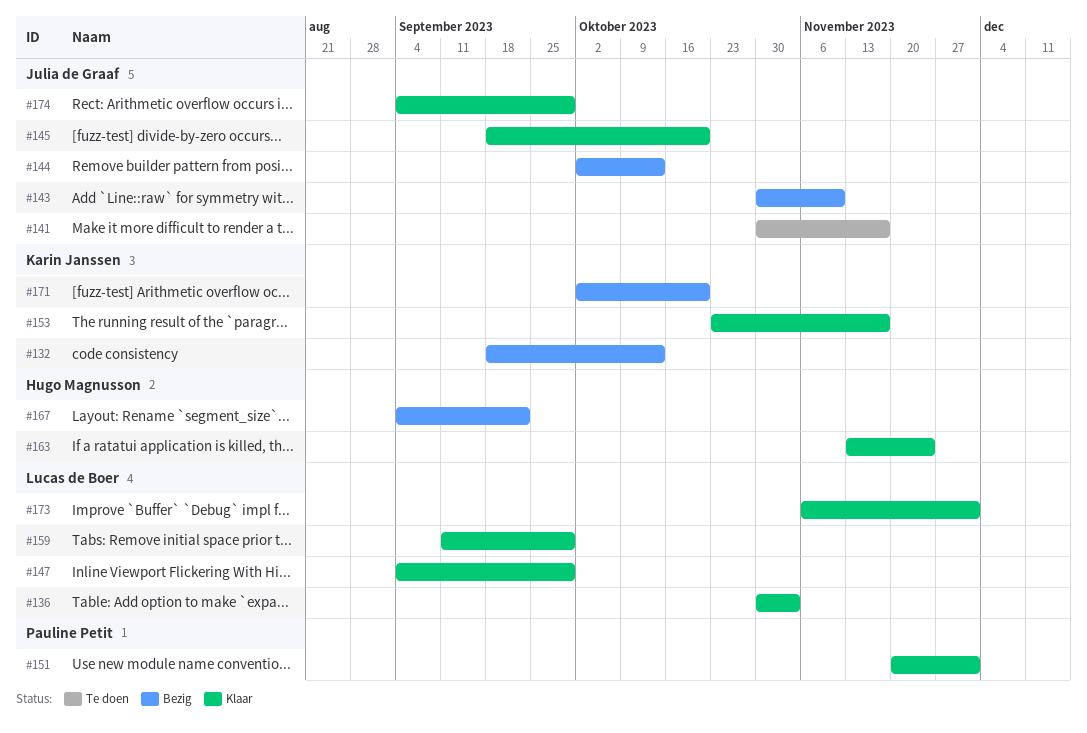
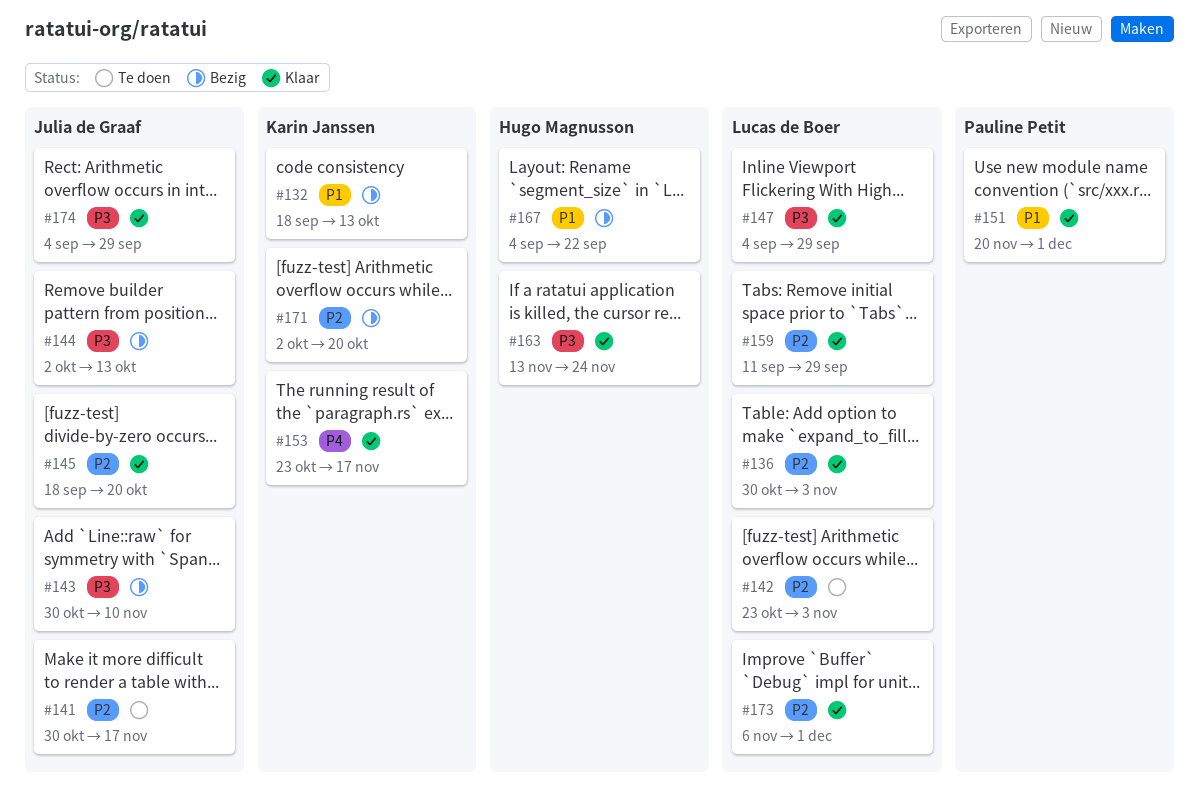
#142: none -> present

